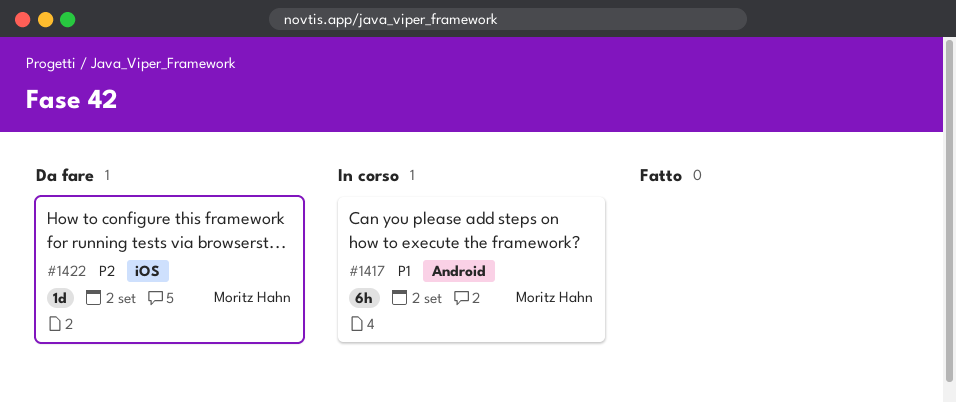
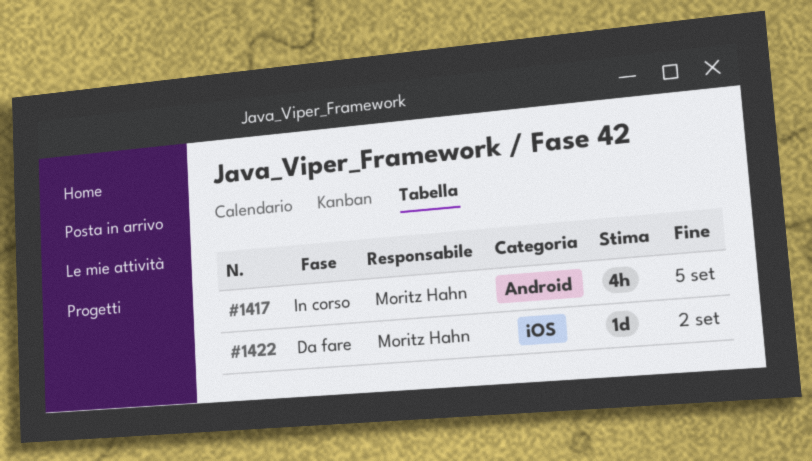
#1417, estimate: 6h -> 4h
#1417, due: Sep 2 -> Sep 5

